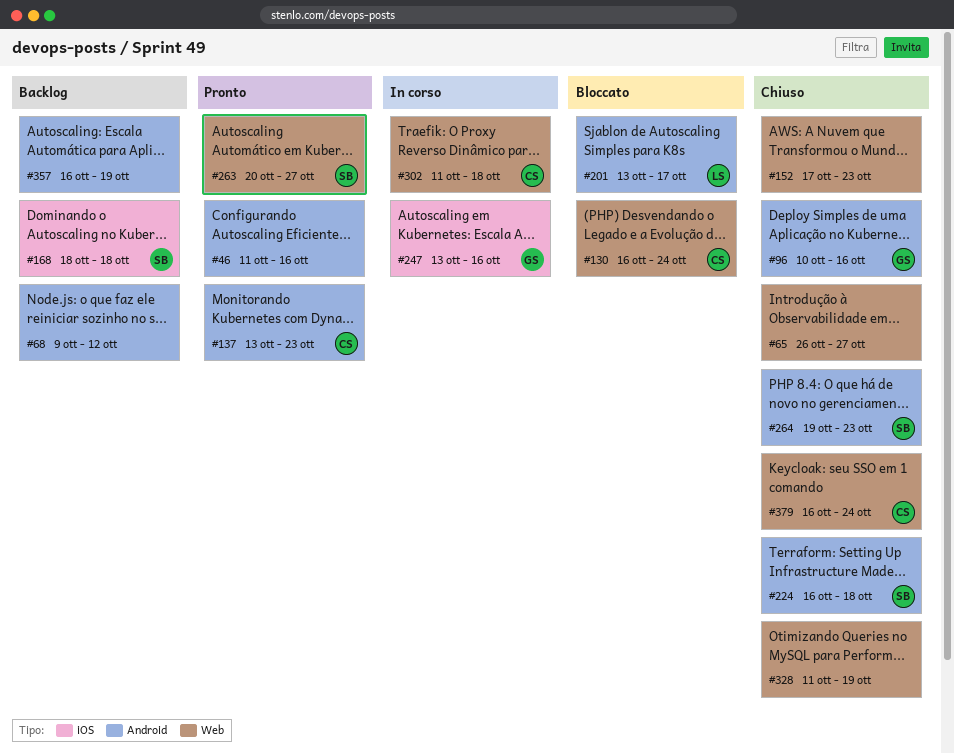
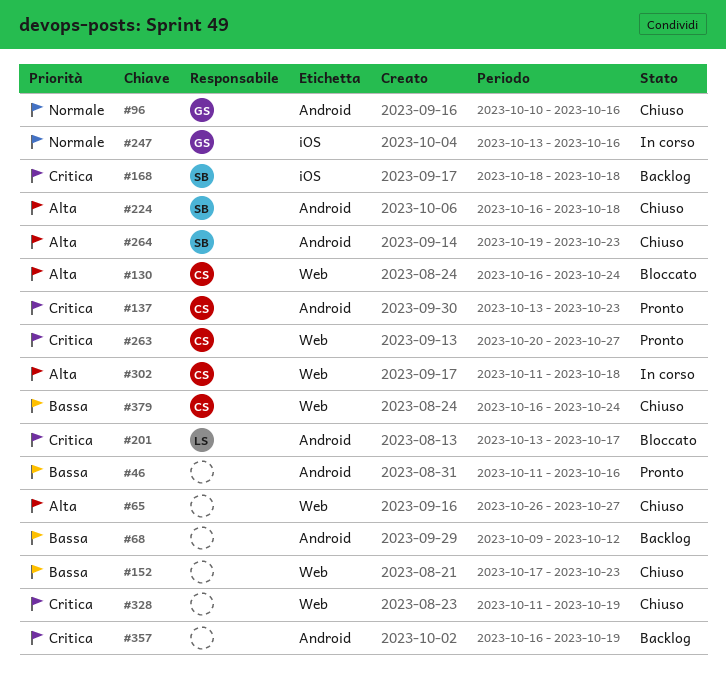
#263, owner: SB -> CS

